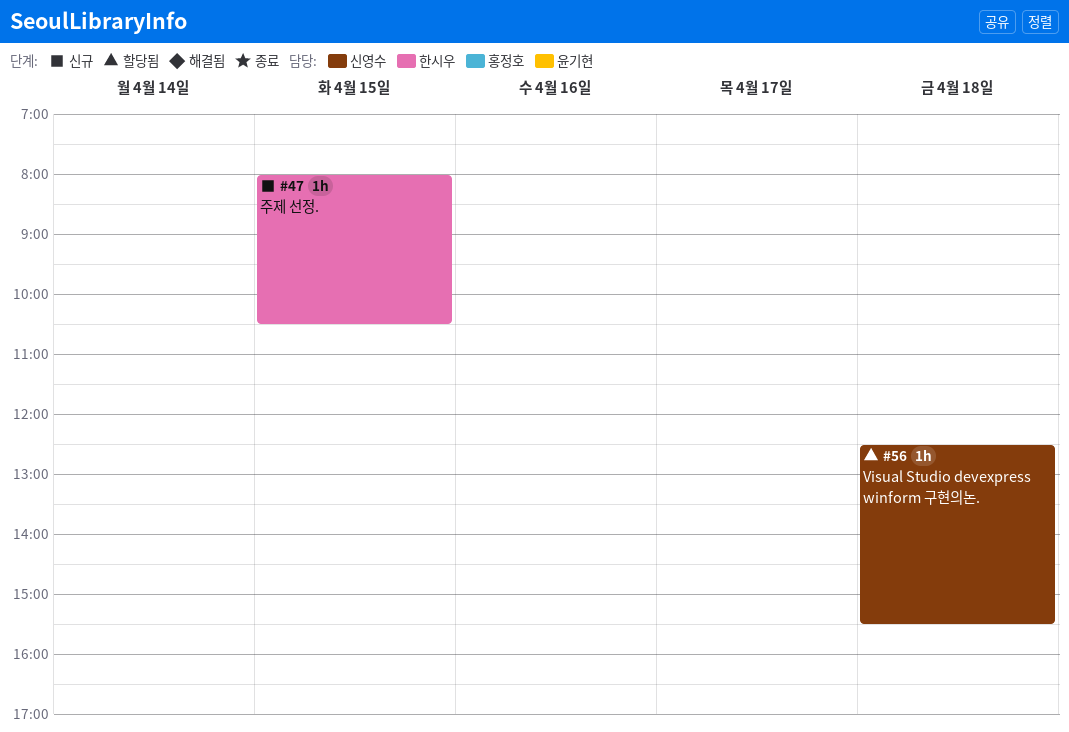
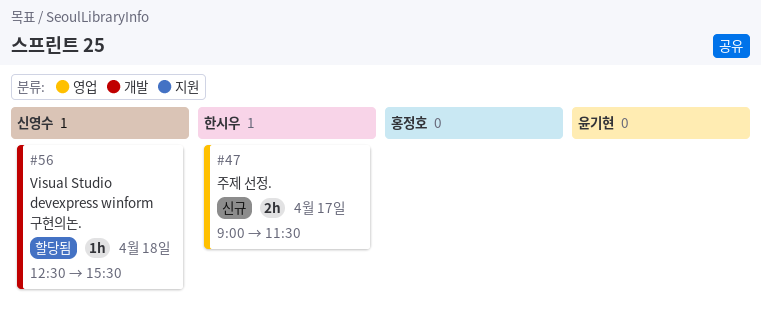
#47, estimate: 1h -> 2h
#47, day: Apr 15 -> Apr 17
#47, begins: 08:00 -> 09:00
#47, ends: 10:30 -> 11:30

